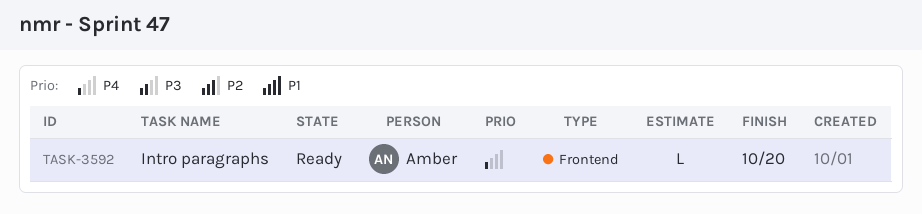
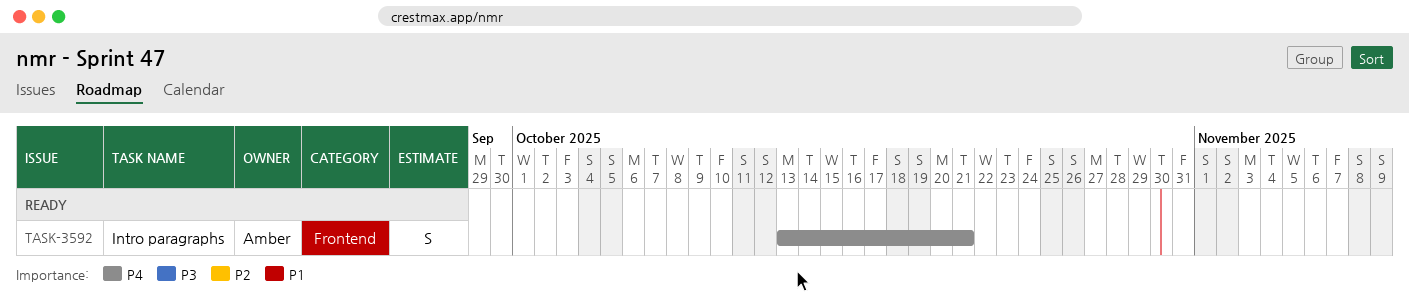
TASK-3592, estimate: L -> S
TASK-3592, due: Oct 20 -> Oct 21

